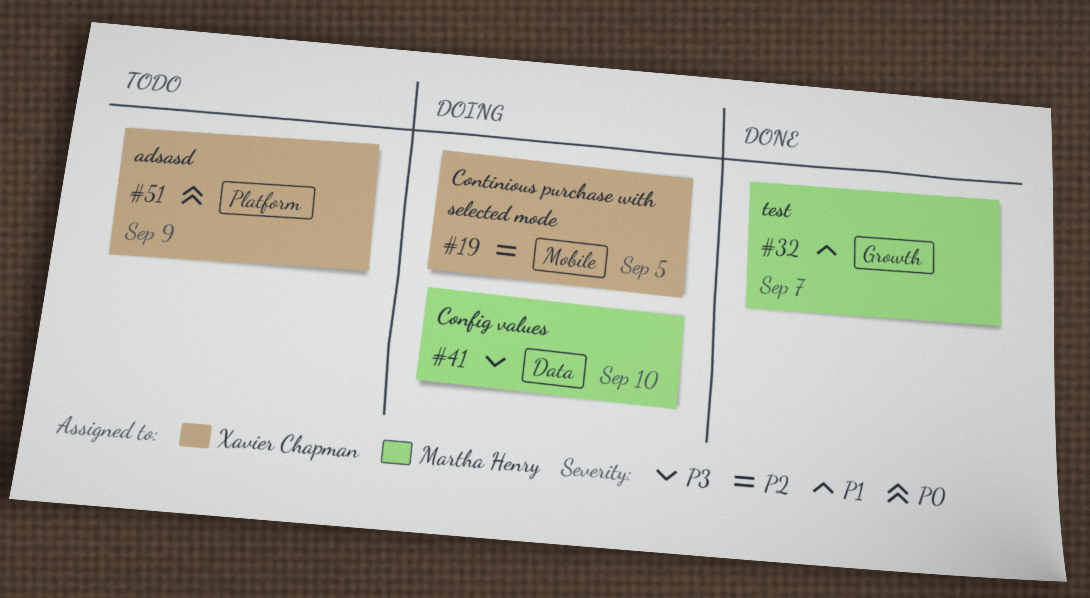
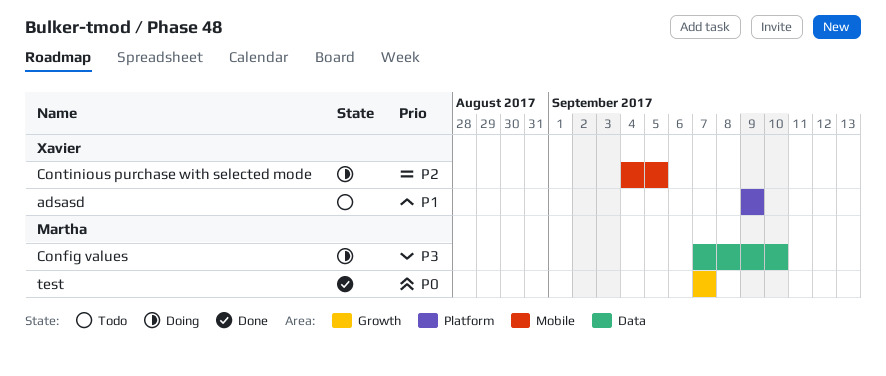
adsasd, priority: P0 -> P1
test, priority: P1 -> P0

